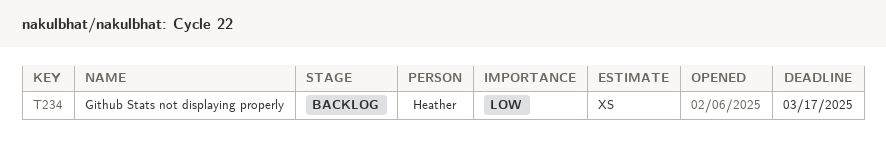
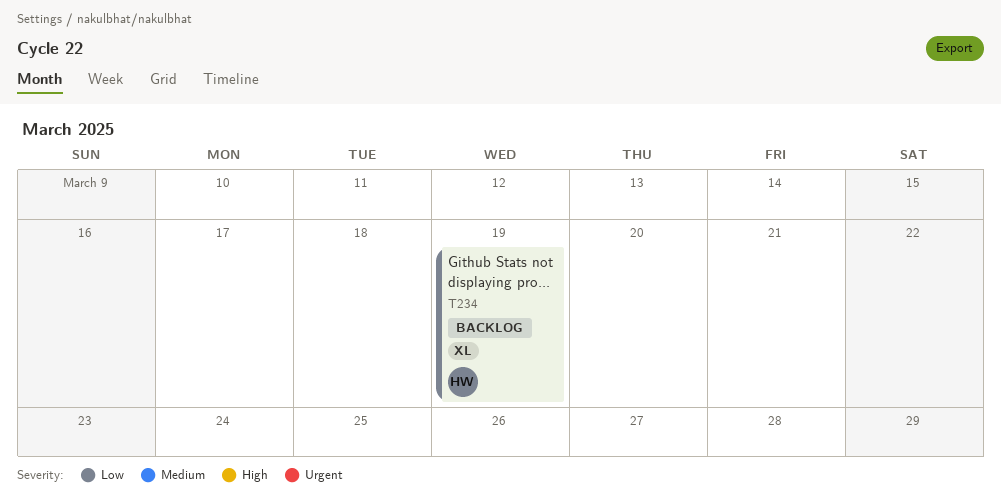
T234, estimate: XS -> XL
T234, due: Mar 17 -> Mar 19

